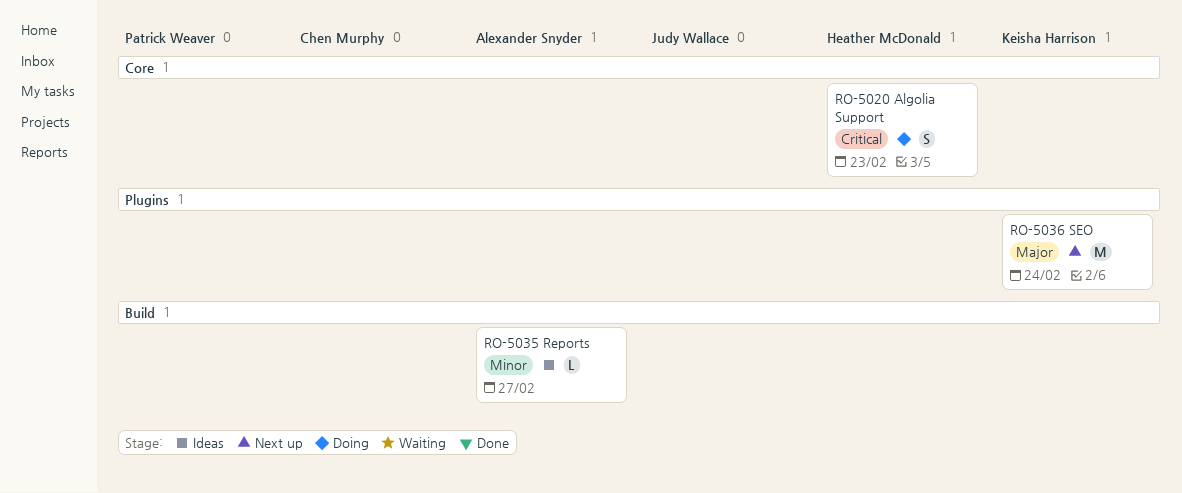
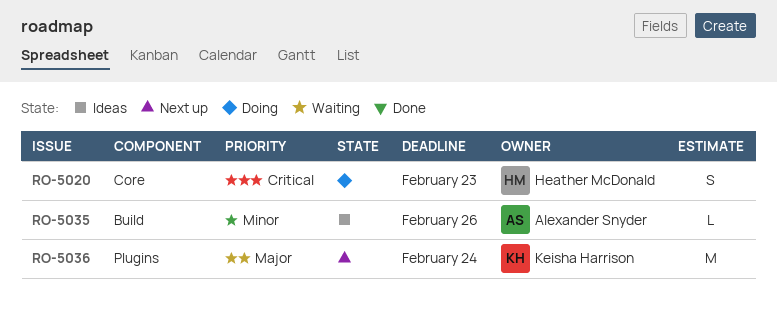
RO-5035, due: Feb 27 -> Feb 26

